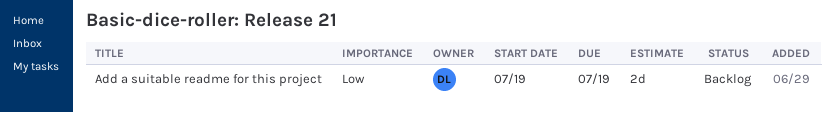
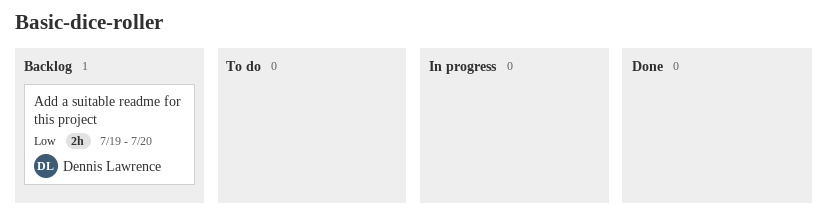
Add a suitable readme for this project, estimate: 2d -> 2h
Add a suitable readme for this project, due: Jul 19 -> Jul 20

